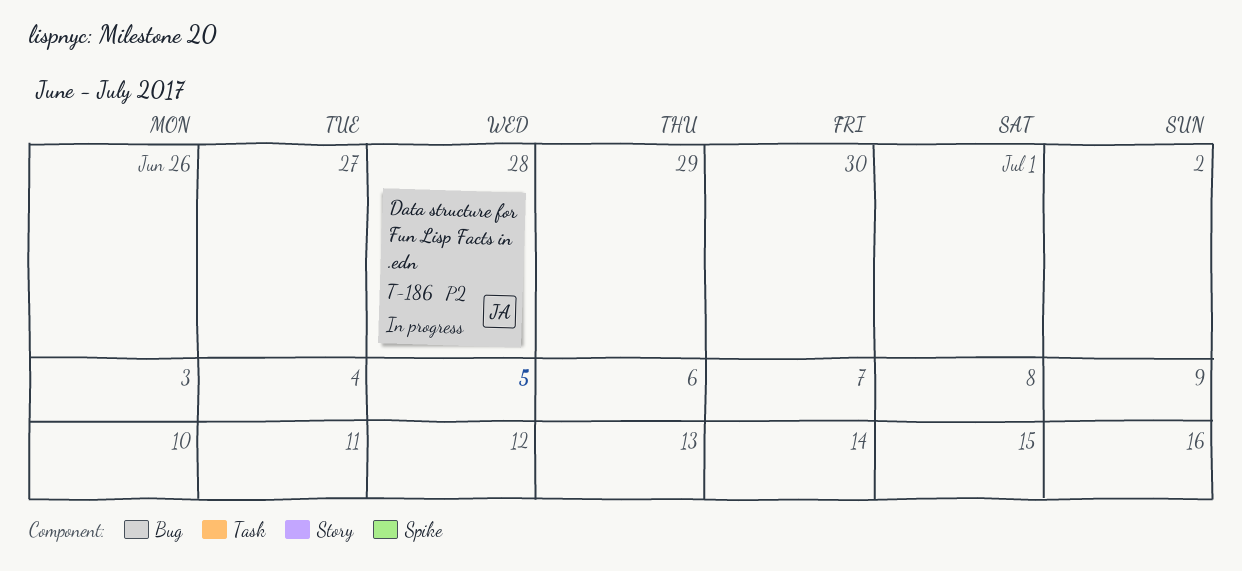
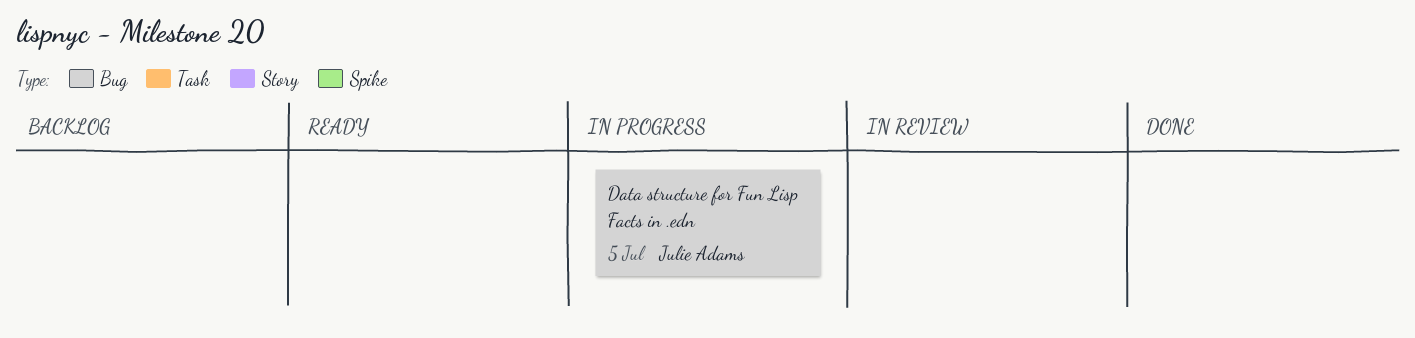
Data structure for Fun Lisp Facts in .edn, due: Jun 28 -> Jul 5

